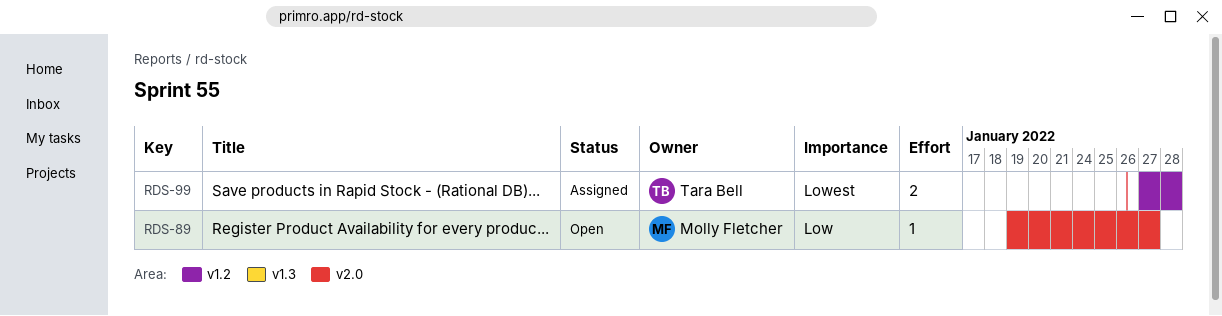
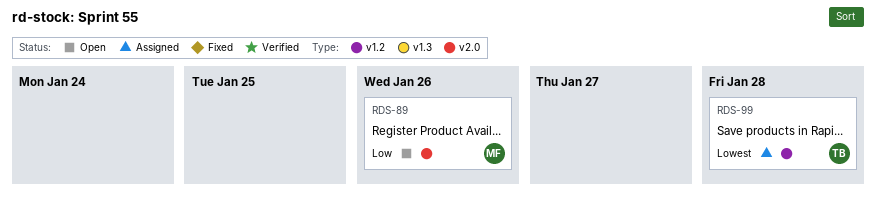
RDS-89, due: Jan 27 -> Jan 26

